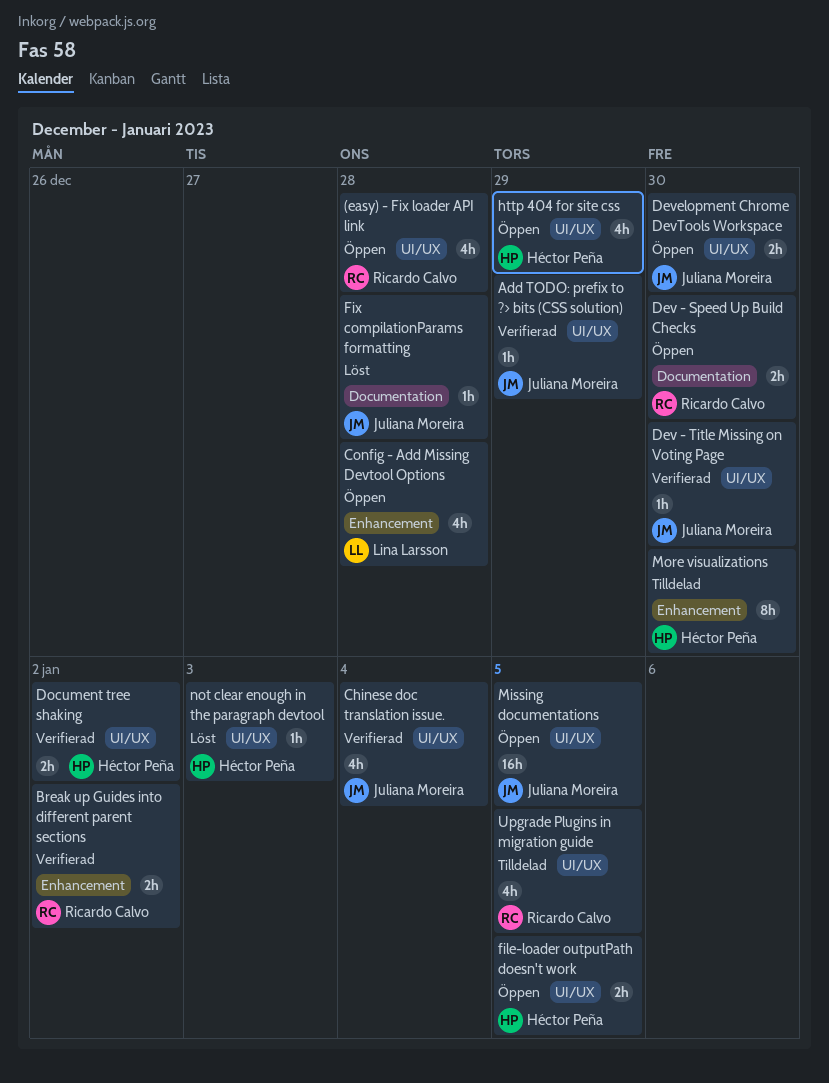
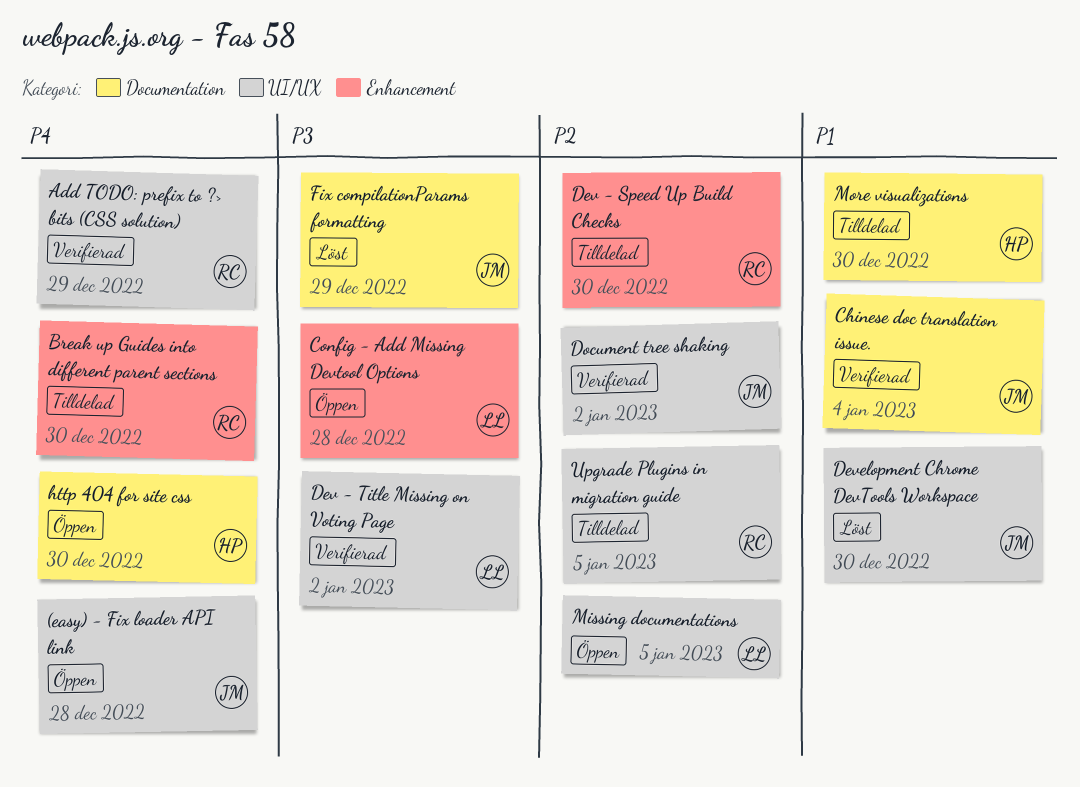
(easy) - Fix loader API link, owner: Ricardo Calvo -> Juliana Moreira
Add TODO: prefix to ?> bits (CSS solution), owner: Juliana Moreira -> Ricardo Calvo
Break up Guides into different parent sections, status: Verifierad -> Tilldelad
Break up Guides into different parent sections, due: Jan 2 -> Dec 30
Chinese doc translation issue., label: UI/UX -> Documentation
Dev - Speed Up Build Checks, status: Öppen -> Tilldelad
Dev - Speed Up Build Checks, label: Documentation -> Enhancement
Dev - Title Missing on Voting Page, owner: Juliana Moreira -> Lina Larsson
Dev - Title Missing on Voting Page, due: Dec 30 -> Jan 2
Development Chrome DevTools Workspace, status: Öppen -> Löst
Document tree shaking, owner: Héctor Peña -> Juliana Moreira
file-loader outputPath doesn't work: present -> none
Fix compilationParams formatting, due: Dec 28 -> Dec 29
http 404 for site css, label: UI/UX -> Documentation
http 404 for site css, due: Dec 29 -> Dec 30
Missing documentations, owner: Juliana Moreira -> Lina Larsson
More visualizations, label: Enhancement -> Documentation
not clear enough in the paragraph devtool: present -> none

